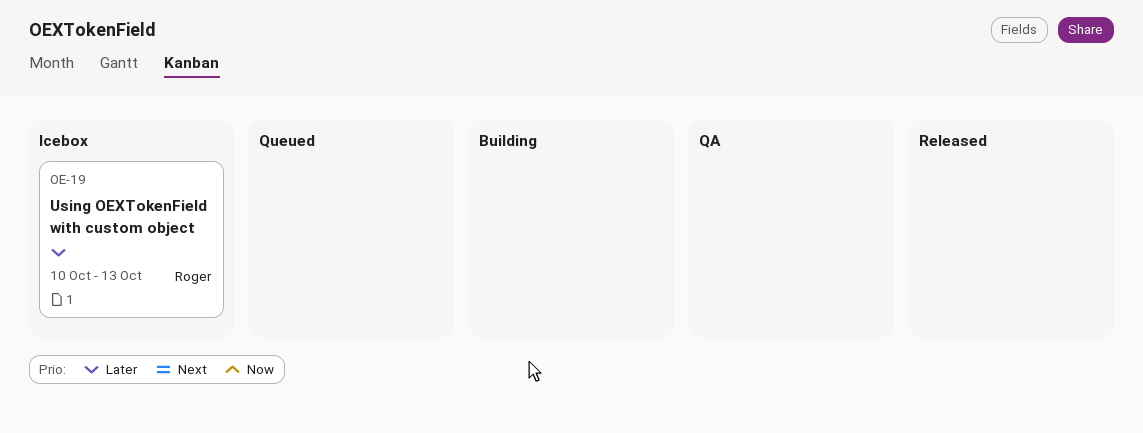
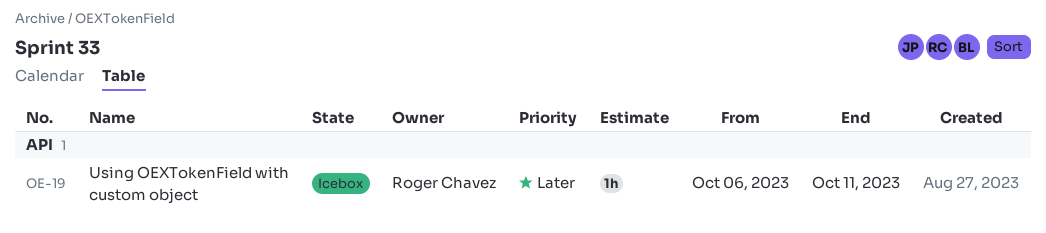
OE-19, start: Oct 10 -> Oct 6
OE-19, due: Oct 13 -> Oct 11

